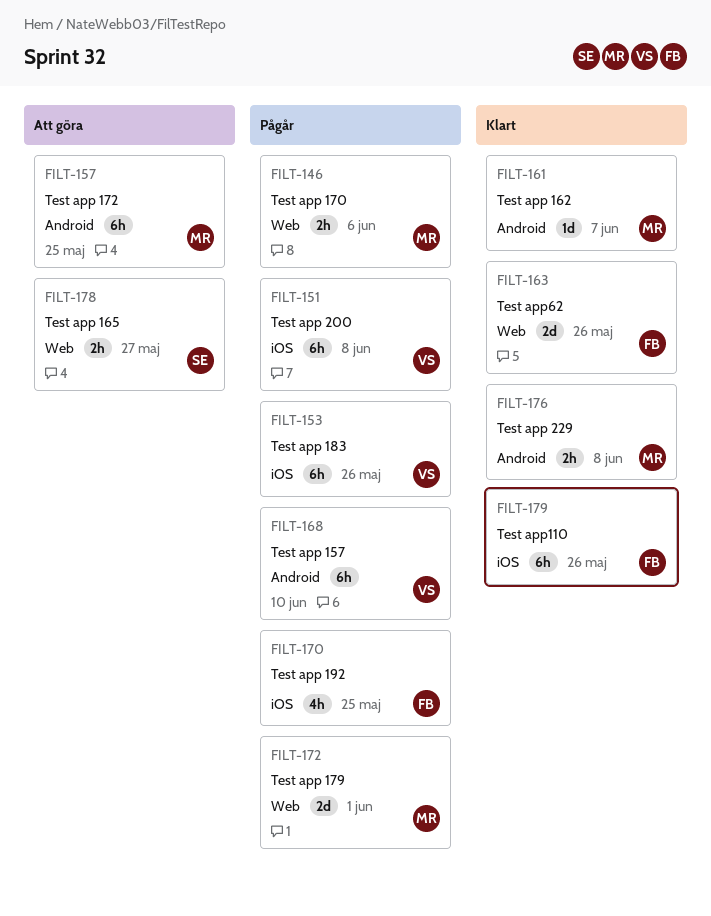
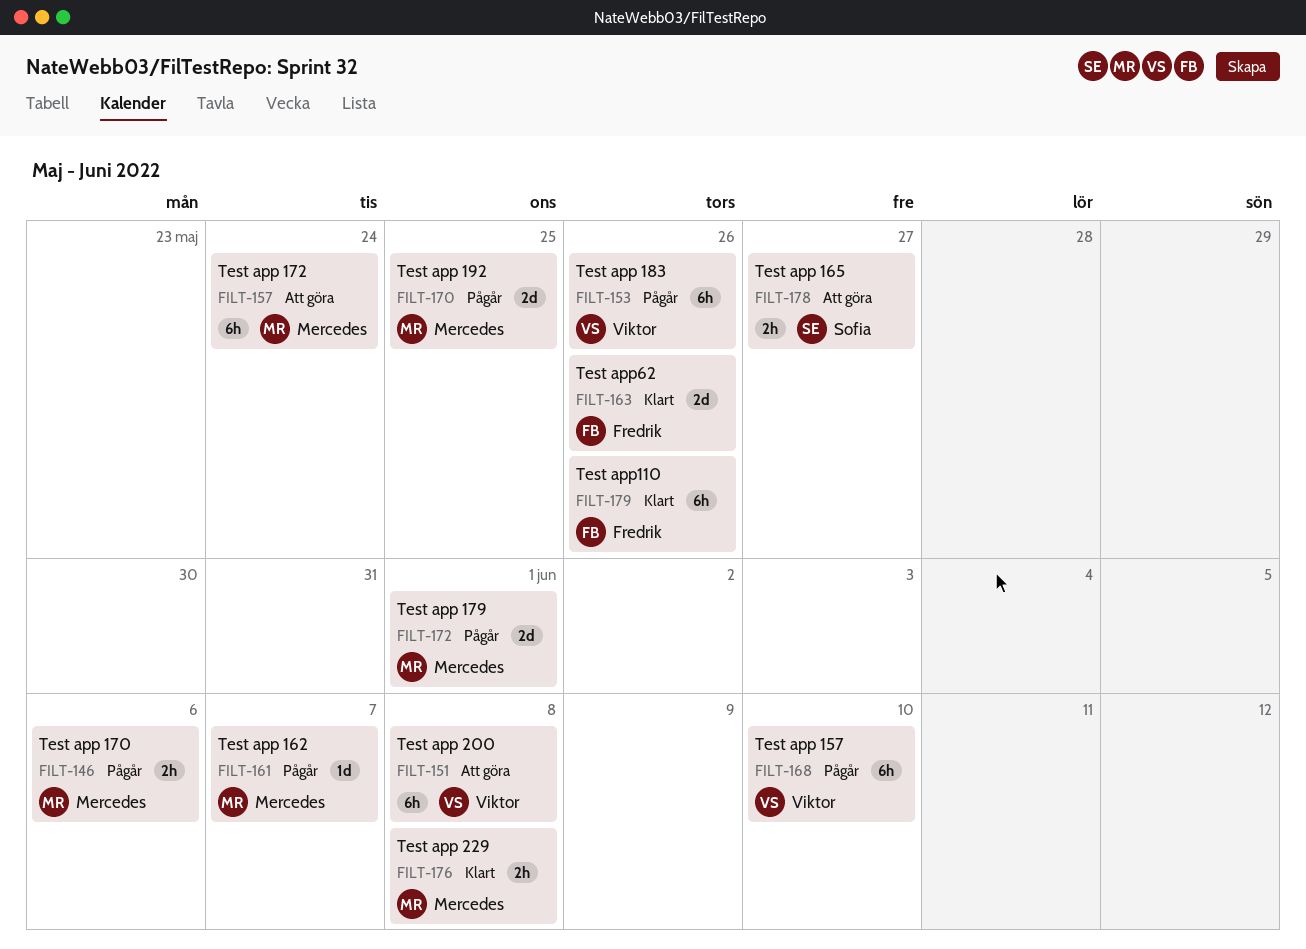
FILT-151, status: Pågår -> Att göra
FILT-157, due: May 25 -> May 24
FILT-161, status: Klart -> Pågår
FILT-170, owner: Fredrik -> Mercedes
FILT-170, estimate: 4h -> 2d

